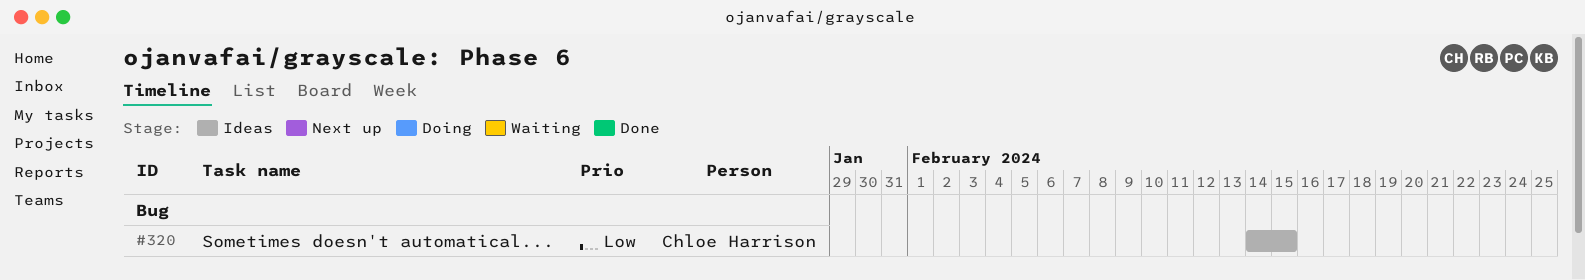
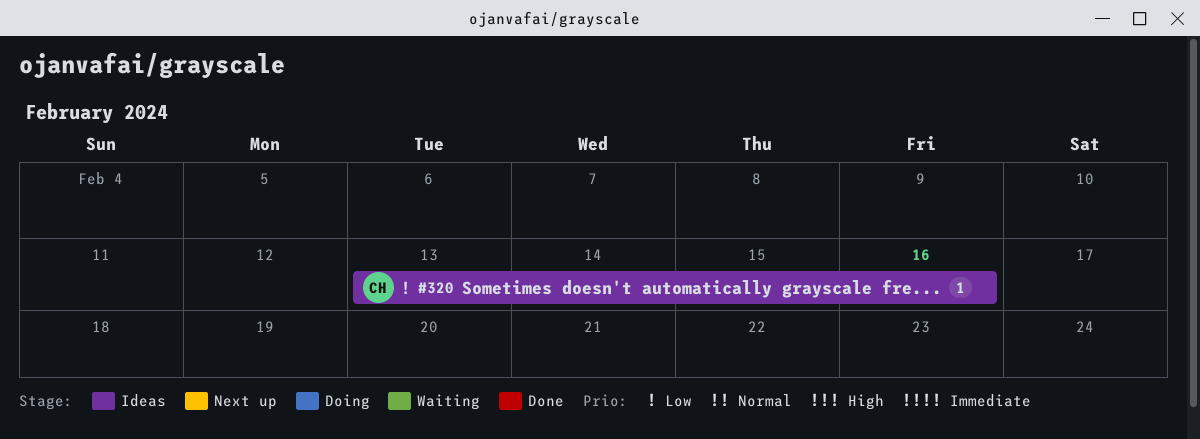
#320, start: Feb 14 -> Feb 13
#320, due: Feb 15 -> Feb 16

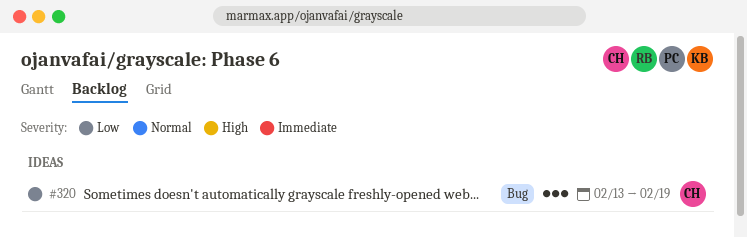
#320, estimate: 1 -> 3
#320, due: Feb 16 -> Feb 19

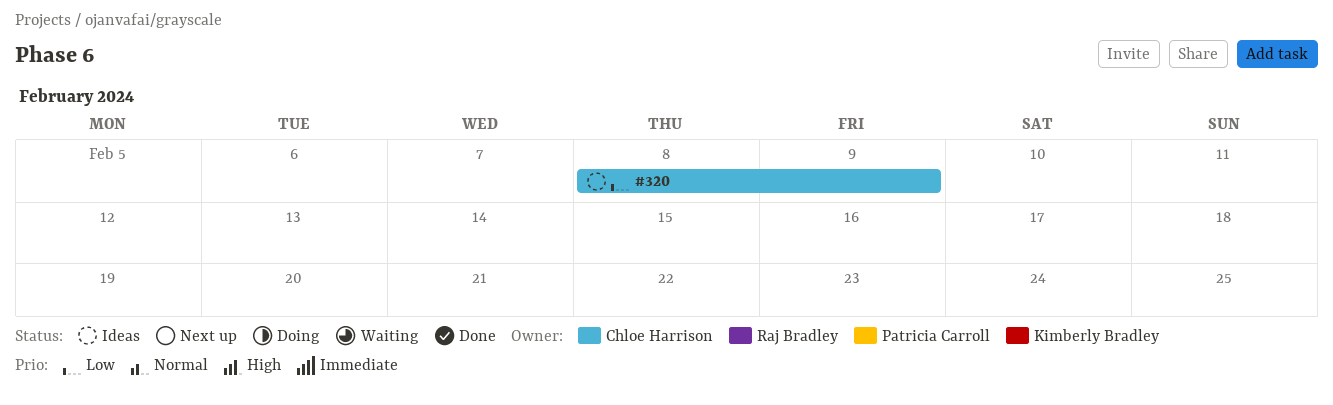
#320, start: Feb 13 -> Feb 8
#320, due: Feb 19 -> Feb 9

